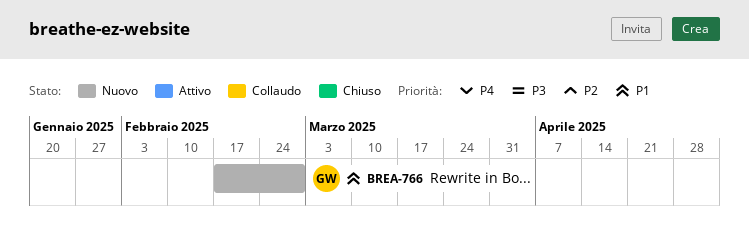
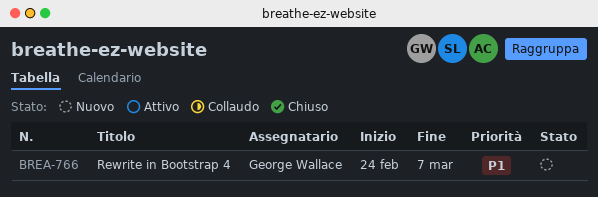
BREA-766, start: Feb 17 -> Feb 24
BREA-766, due: Feb 28 -> Mar 7

